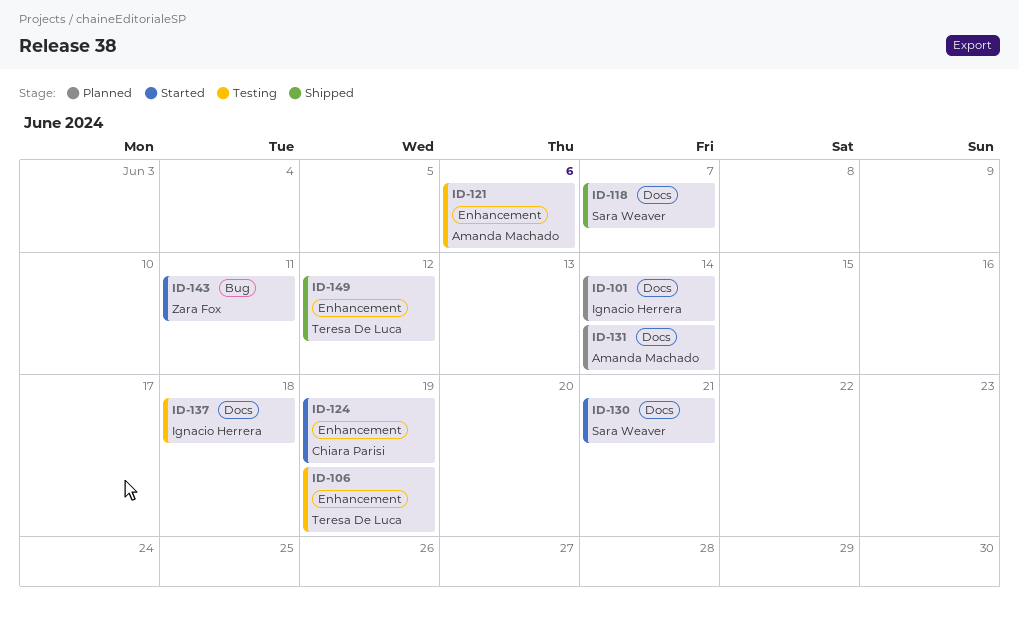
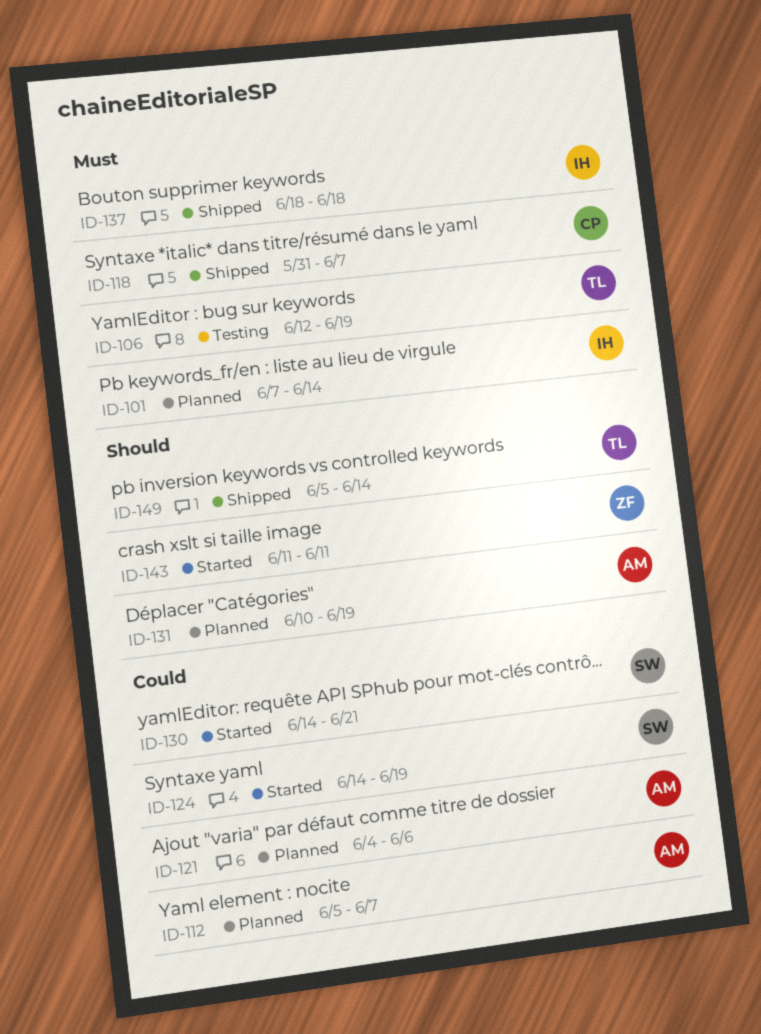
ID-112: none -> present
ID-118, owner: Sara Weaver -> Chiara Parisi
ID-121, status: Testing -> Planned
ID-124, owner: Chiara Parisi -> Sara Weaver
ID-131, due: Jun 14 -> Jun 19
ID-137, status: Testing -> Shipped
ID-149, due: Jun 12 -> Jun 14

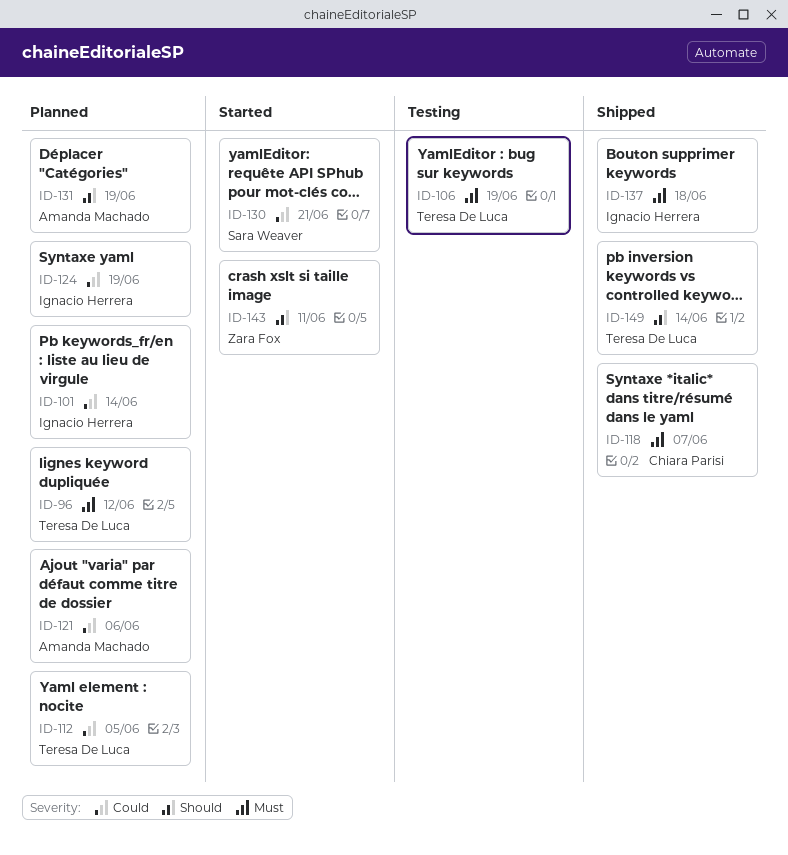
ID-96: none -> present
ID-101, priority: Must -> Could
ID-112, owner: Amanda Machado -> Teresa De Luca
ID-112, due: Jun 7 -> Jun 5
ID-124, status: Started -> Planned
ID-124, owner: Sara Weaver -> Ignacio Herrera

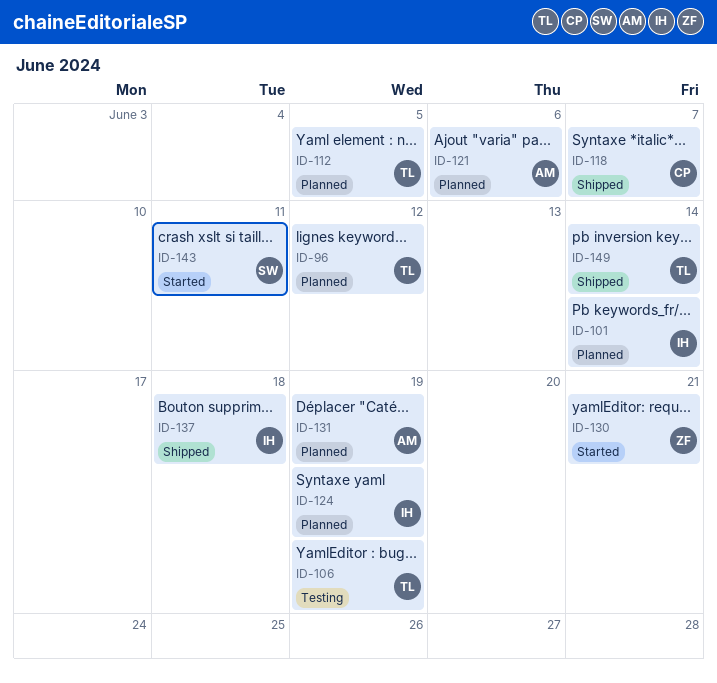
ID-130, owner: Sara Weaver -> Zara Fox
ID-143, owner: Zara Fox -> Sara Weaver

